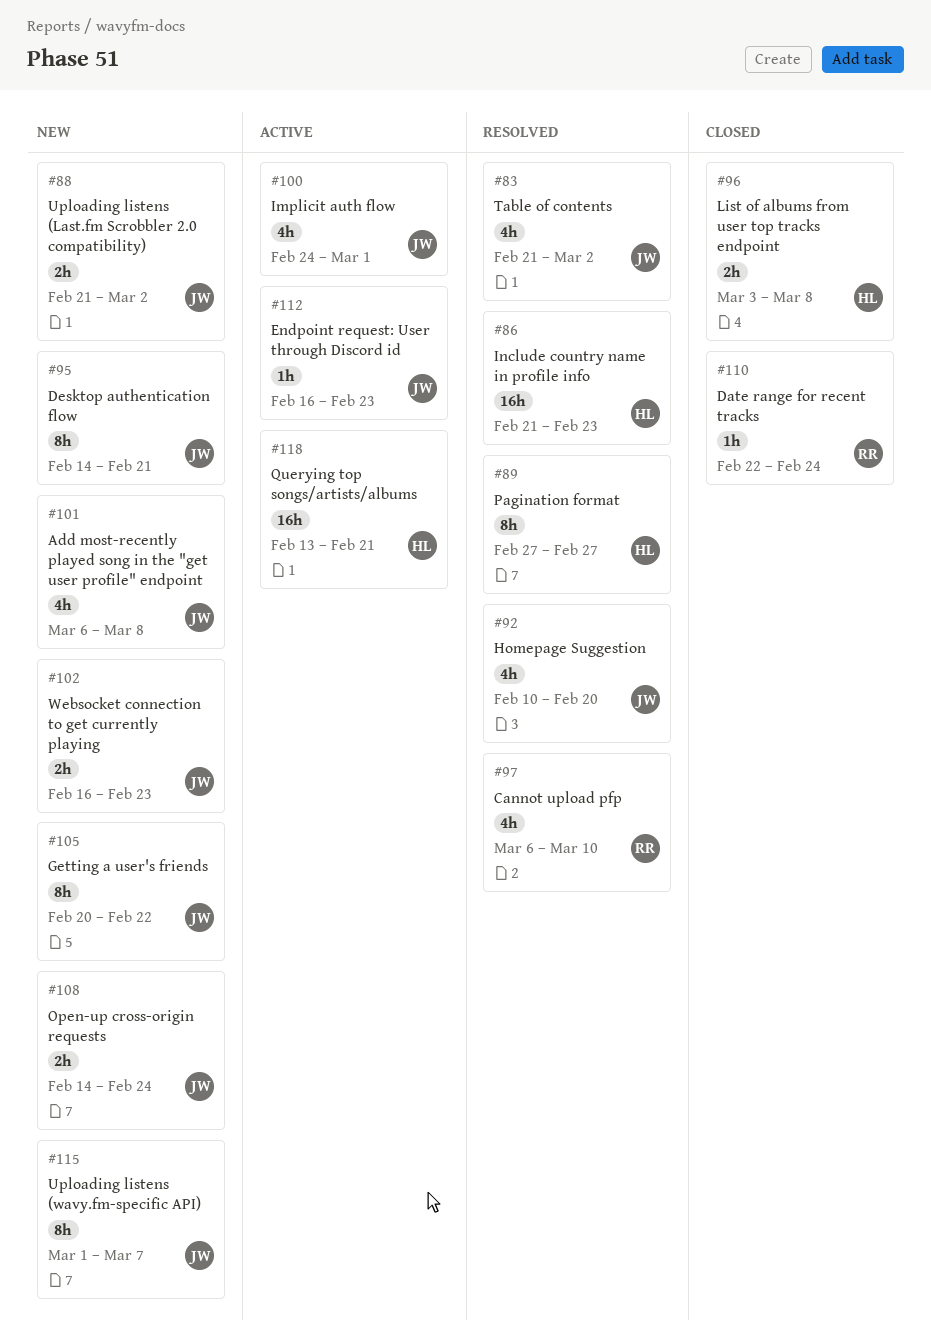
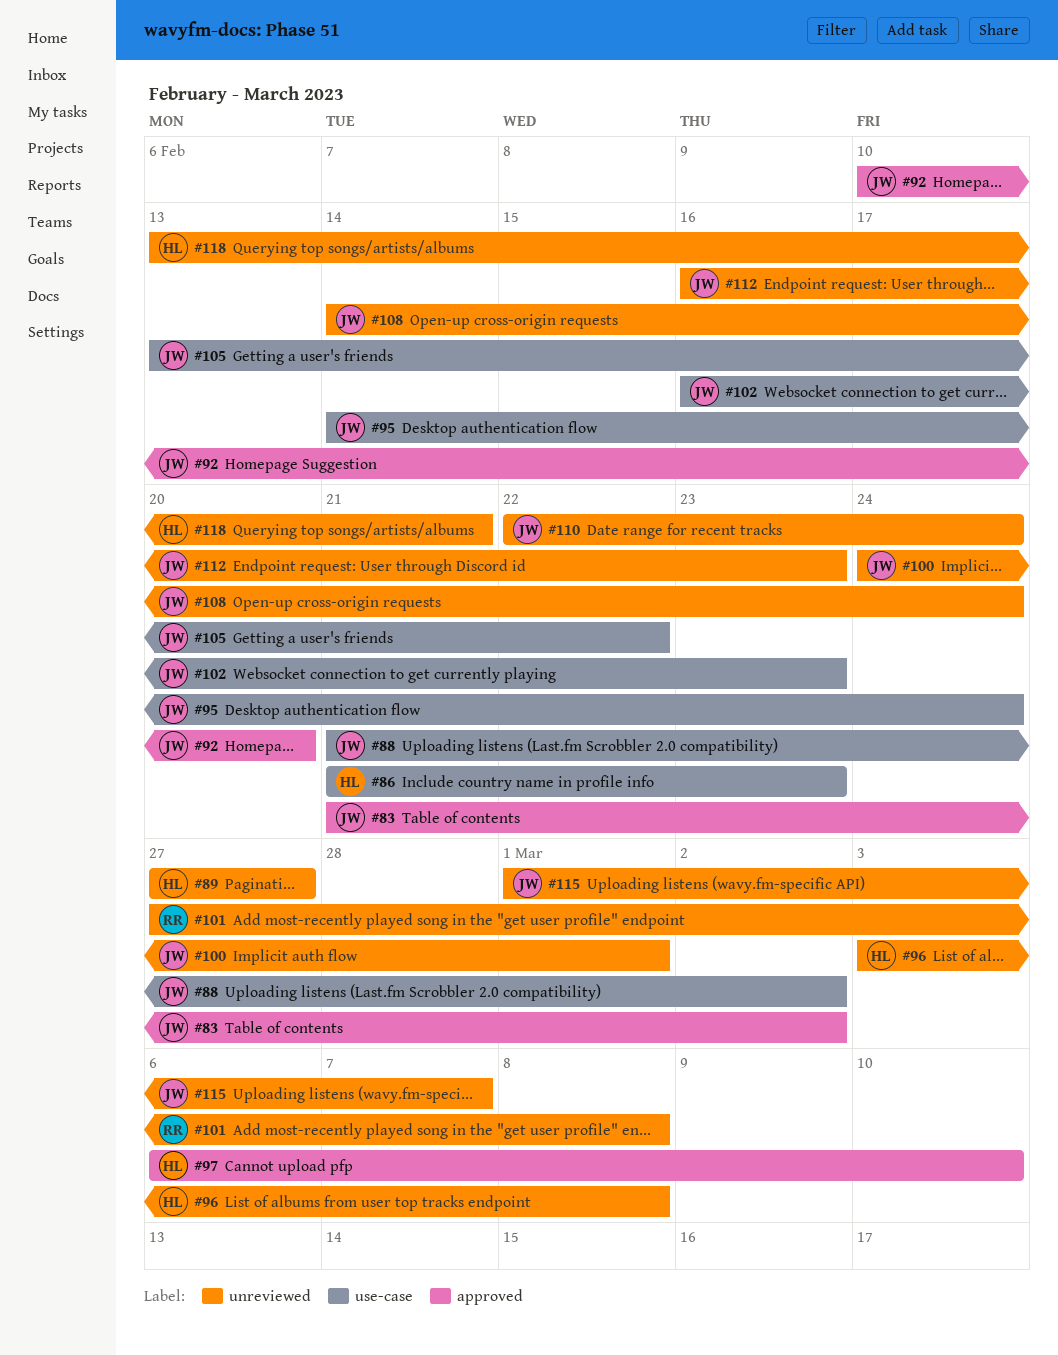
#95, due: Feb 21 -> Feb 24
#97, owner: RR -> HL
#101, owner: JW -> RR
#101, start: Mar 6 -> Feb 27
#105, start: Feb 20 -> Feb 13
#110, owner: RR -> JW

